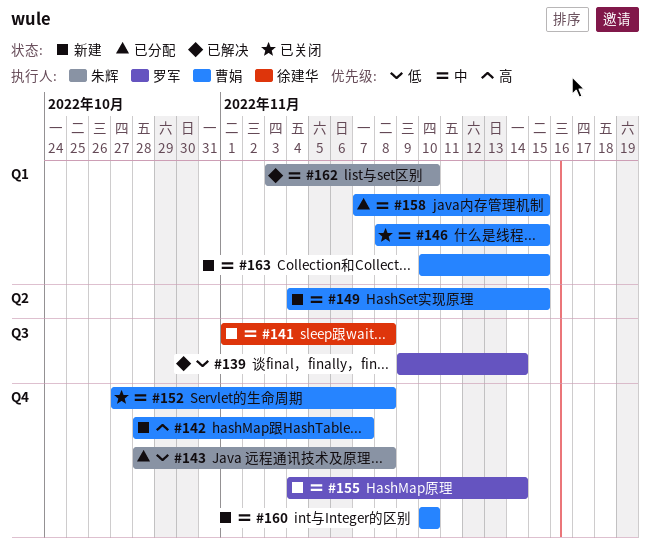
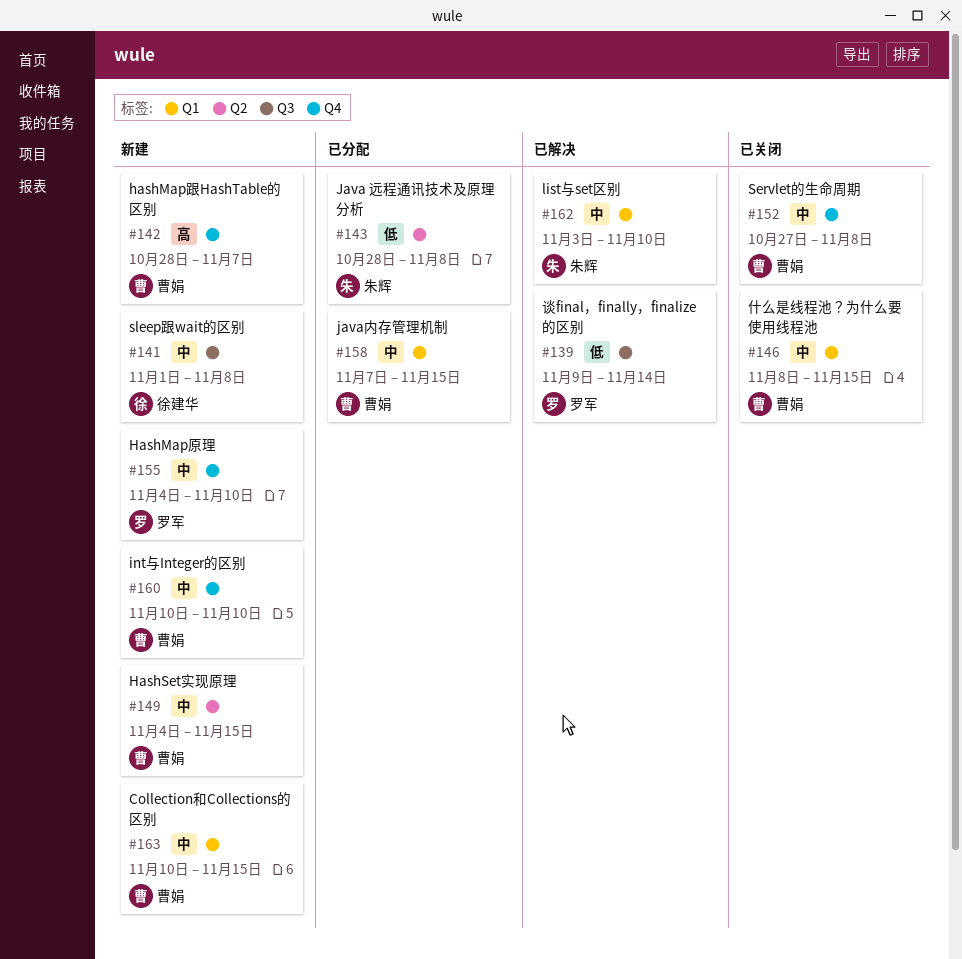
#143, label: Q4 -> Q2
#155, due: Nov 14 -> Nov 10

